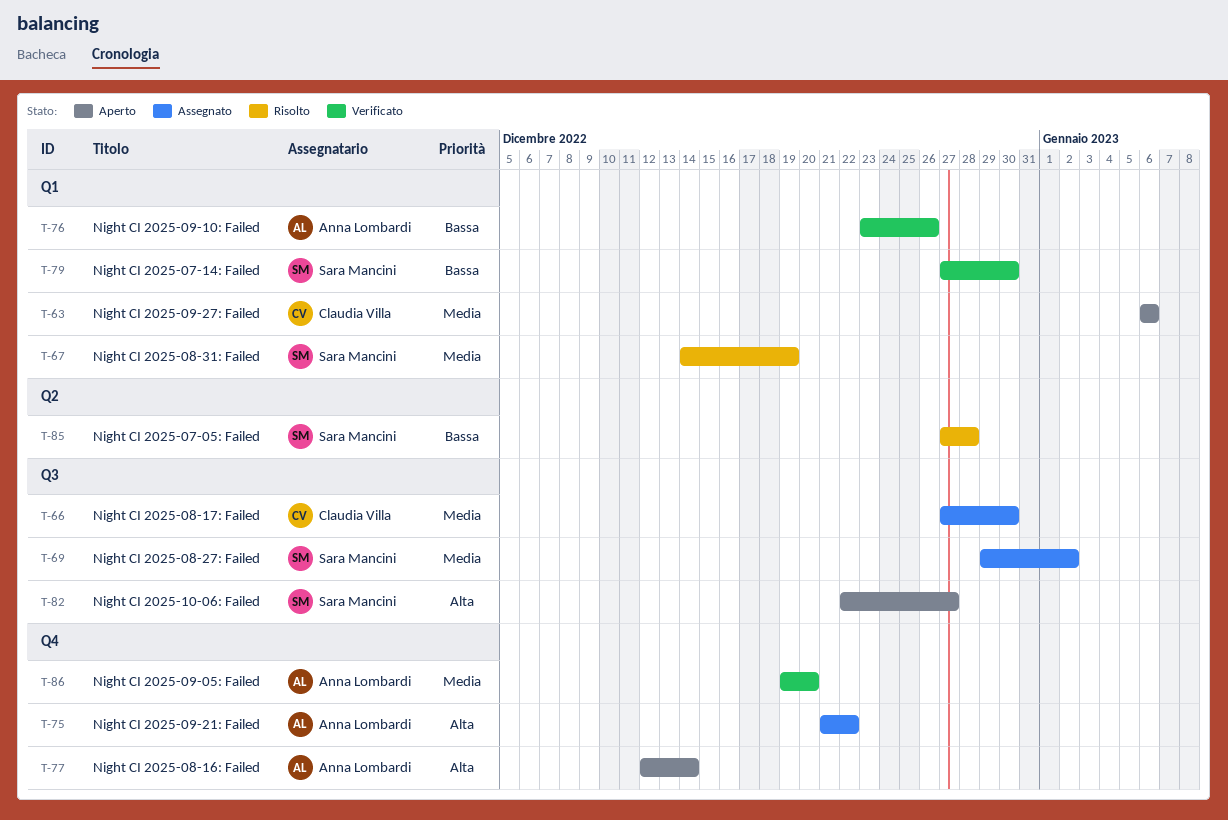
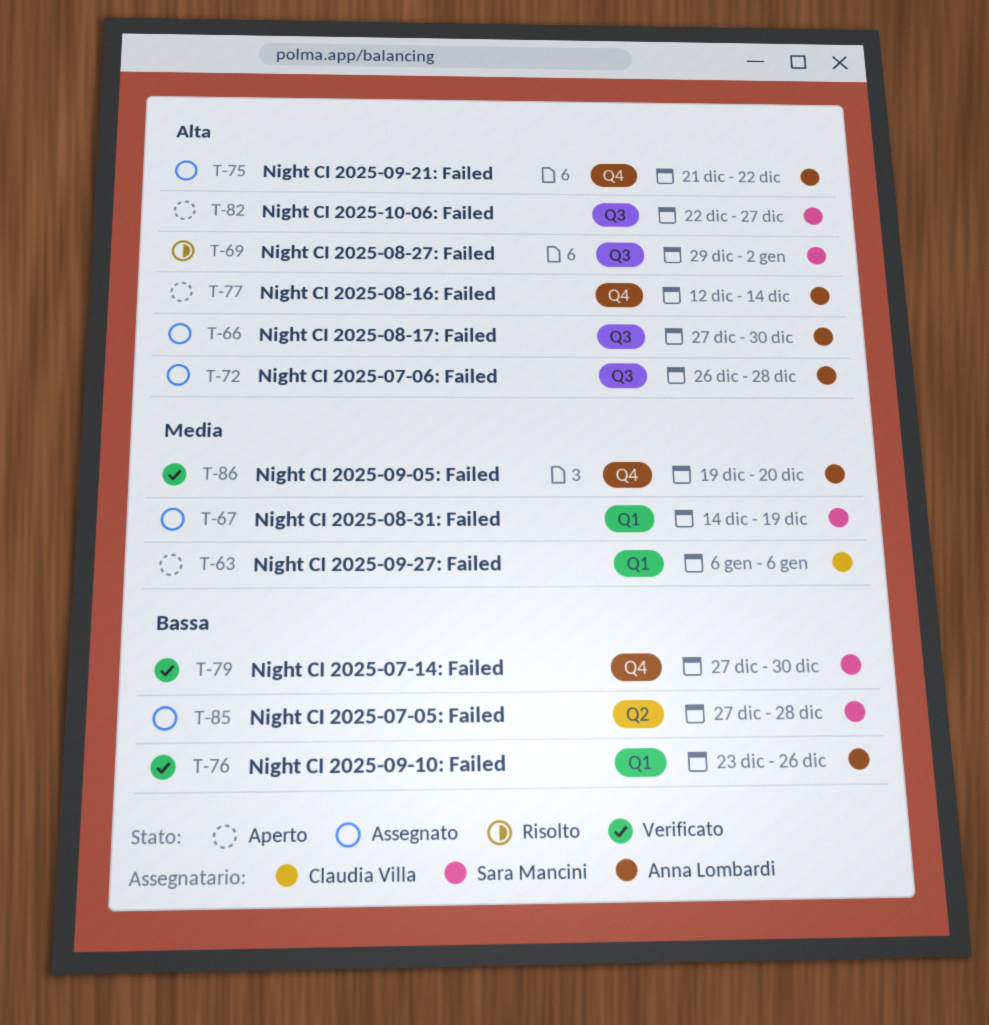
T-66, owner: Claudia Villa -> Anna Lombardi
T-66, priority: Media -> Alta
T-67, status: Risolto -> Assegnato
T-69, status: Assegnato -> Risolto
T-69, priority: Media -> Alta
T-72: none -> present
T-79, label: Q1 -> Q4
T-85, status: Risolto -> Assegnato

